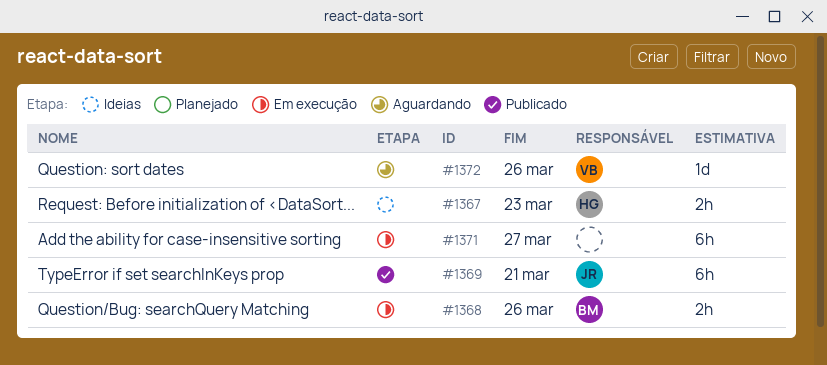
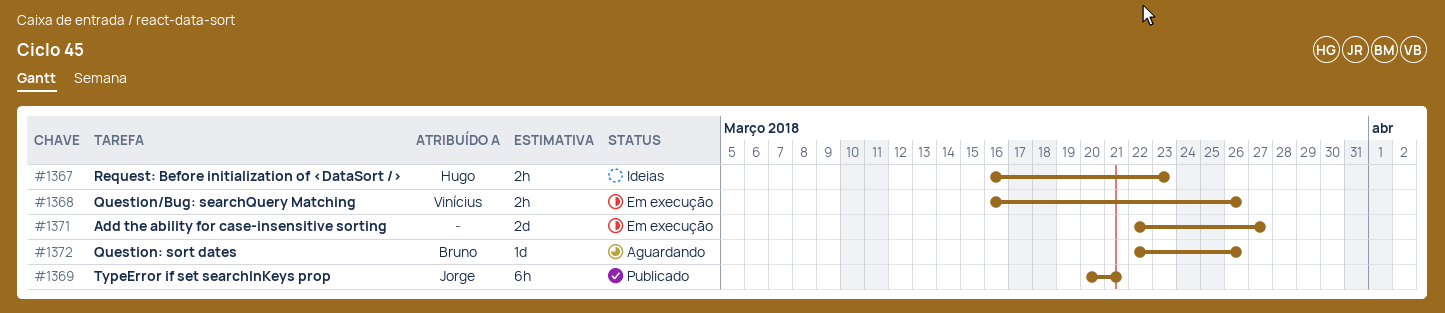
#1368, owner: Bruno -> Vinícius
#1371, estimate: 6h -> 2d
#1372, owner: Vinícius -> Bruno

